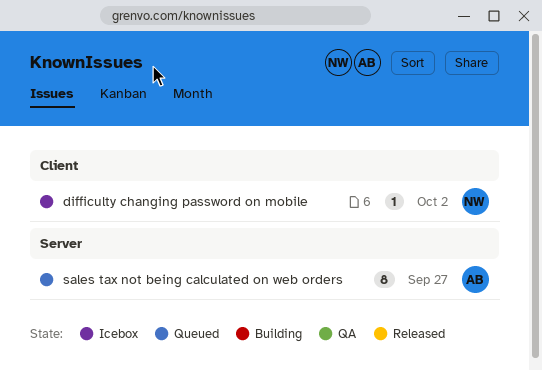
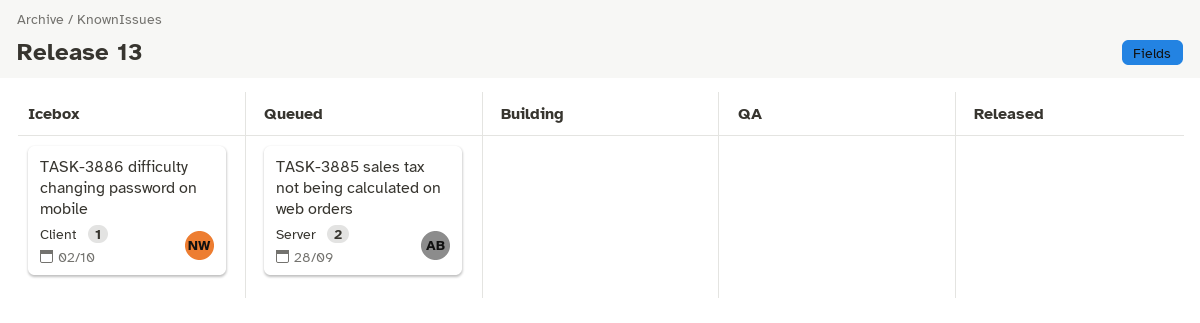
sales tax not being calculated on web orders, estimate: 8 -> 2
sales tax not being calculated on web orders, due: Sep 27 -> Sep 28

